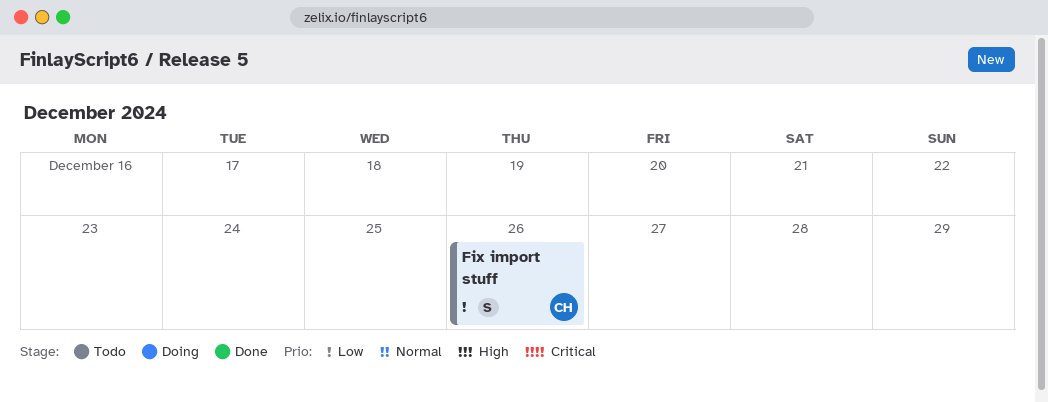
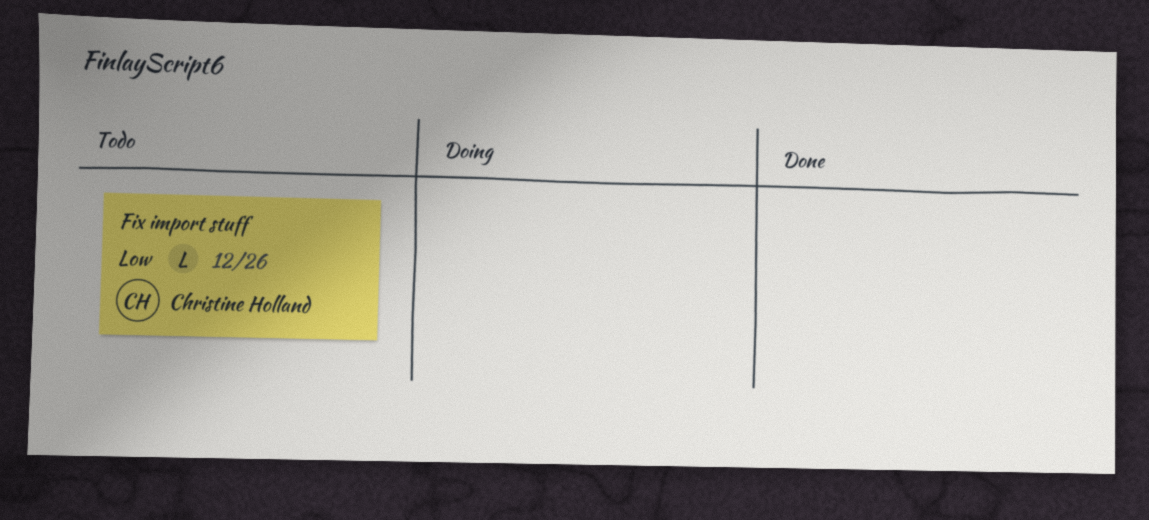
Fix import stuff, estimate: S -> L

